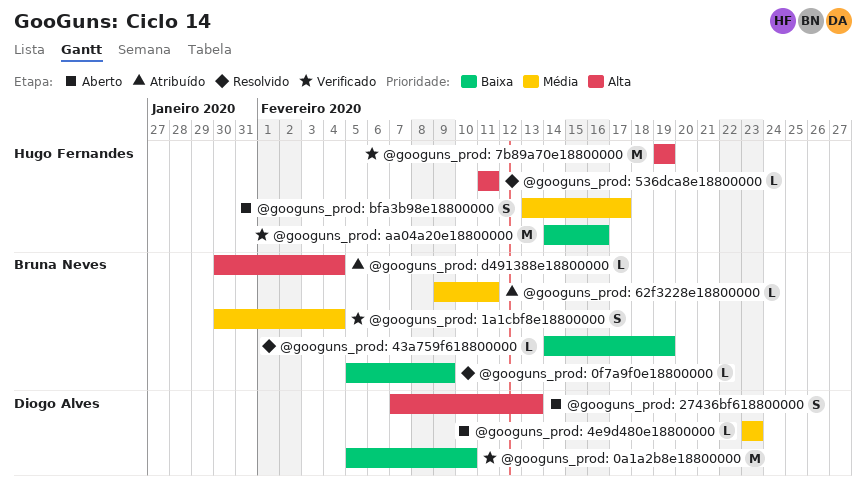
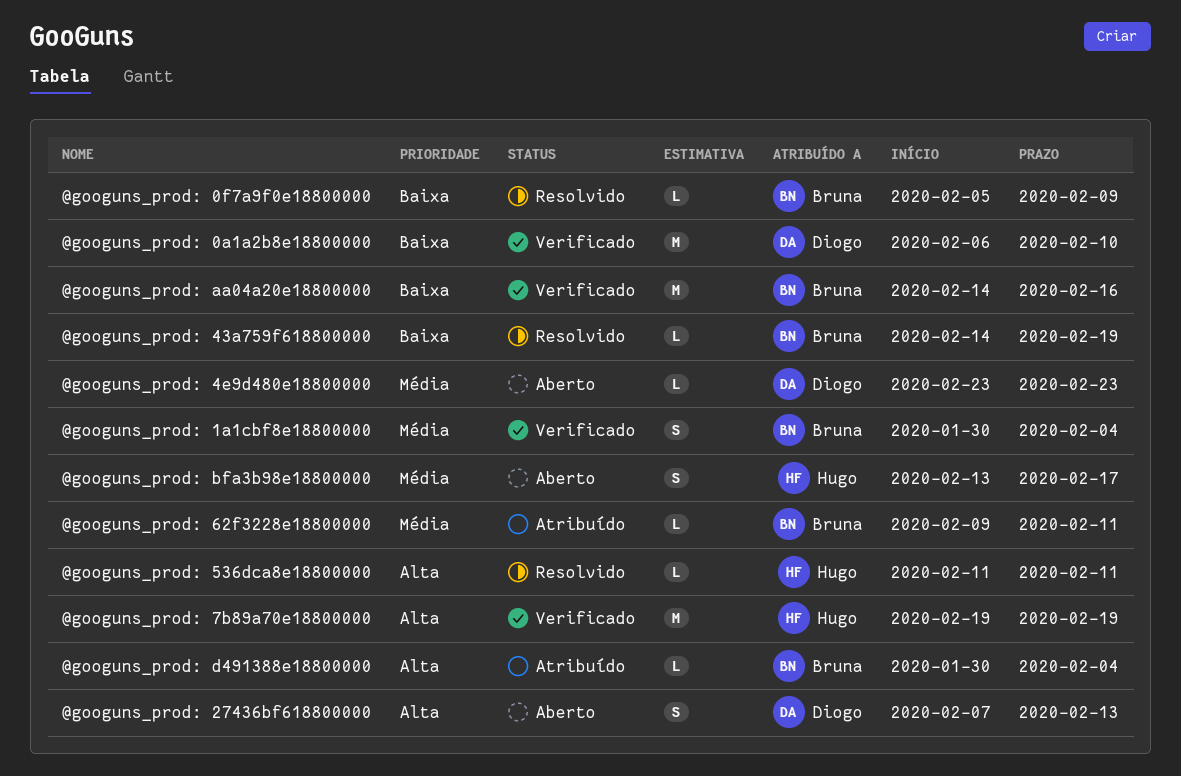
@googuns_prod: 0a1a2b8e18800000, start: Feb 5 -> Feb 6
@googuns_prod: aa04a20e18800000, owner: Hugo Fernandes -> Bruna Neves

